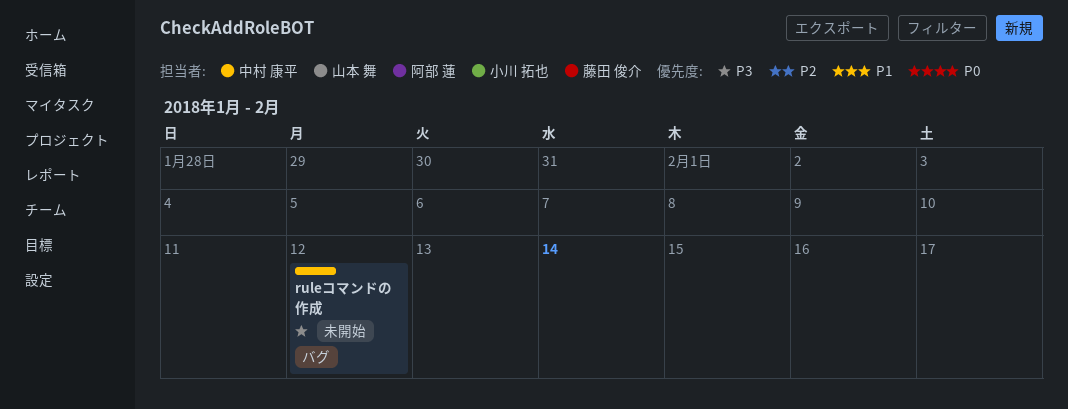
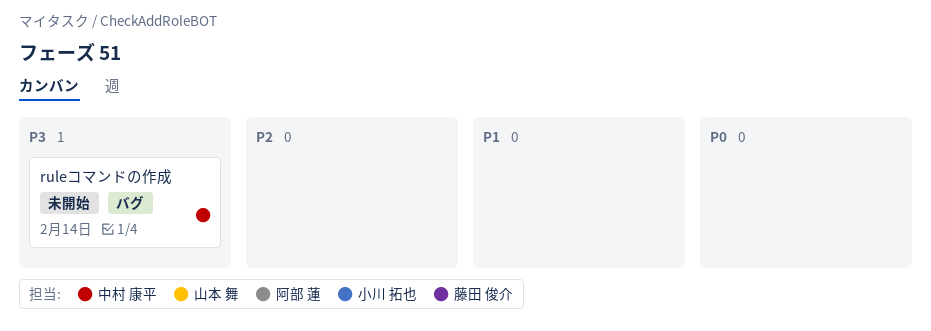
ruleコマンドの作成, due: Feb 12 -> Feb 14

